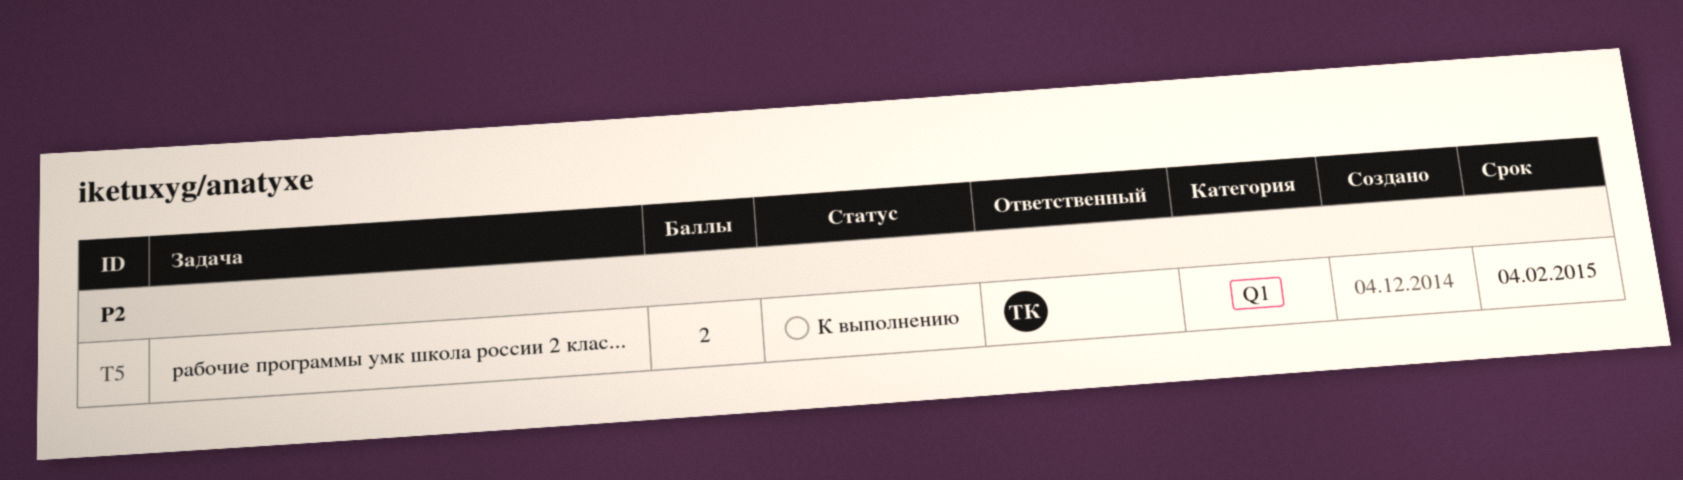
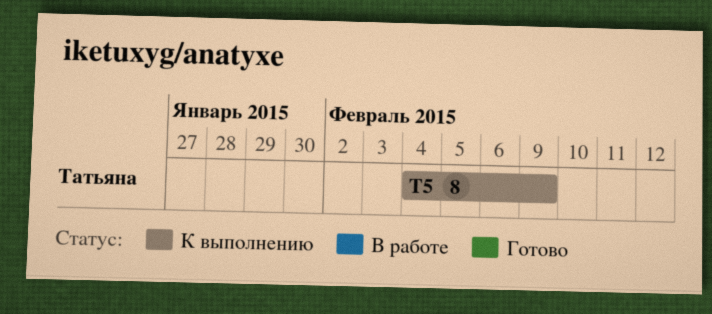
T5, estimate: 2 -> 8
T5, due: Feb 4 -> Feb 9

